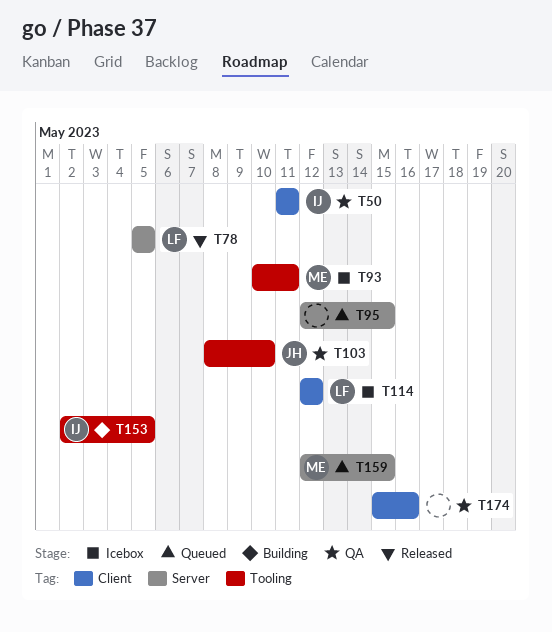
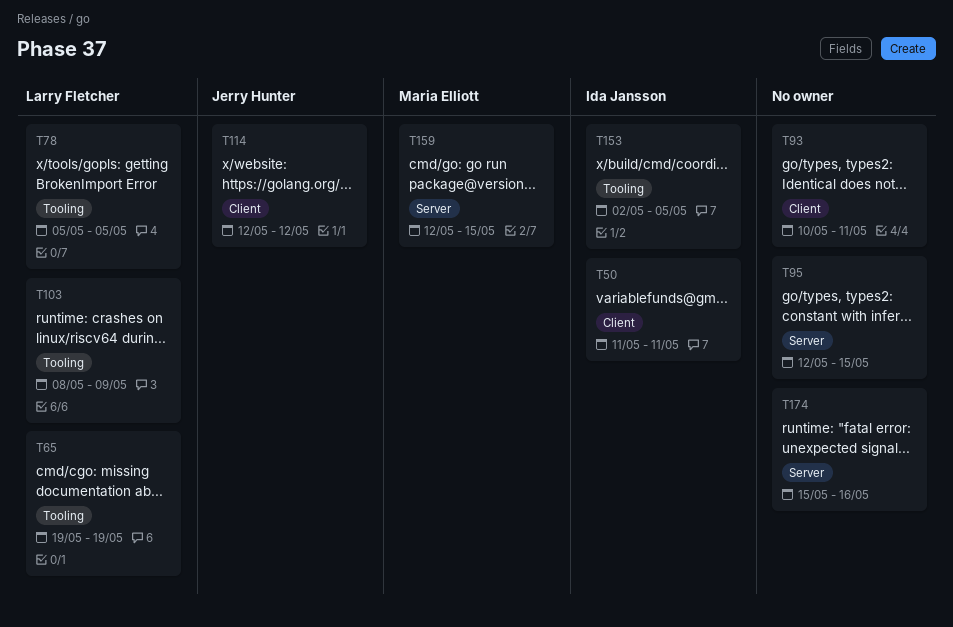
T65: none -> present
T78, label: Server -> Tooling
T93, owner: Maria Elliott -> none
T93, label: Tooling -> Client
T103, owner: Jerry Hunter -> Larry Fletcher
T103, due: May 10 -> May 9
T114, owner: Larry Fletcher -> Jerry Hunter
T174, label: Client -> Server

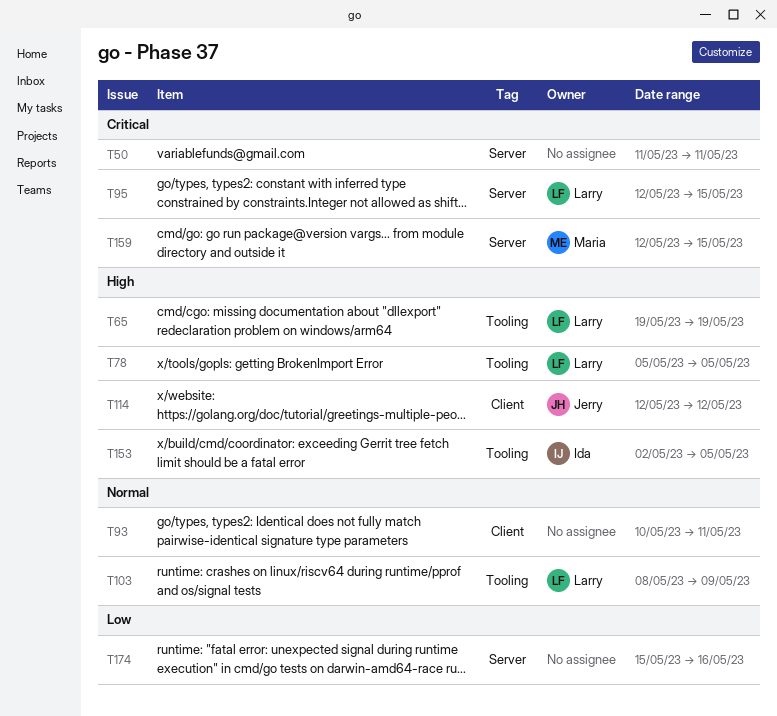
T50, owner: Ida Jansson -> none
T50, label: Client -> Server
T95, owner: none -> Larry Fletcher

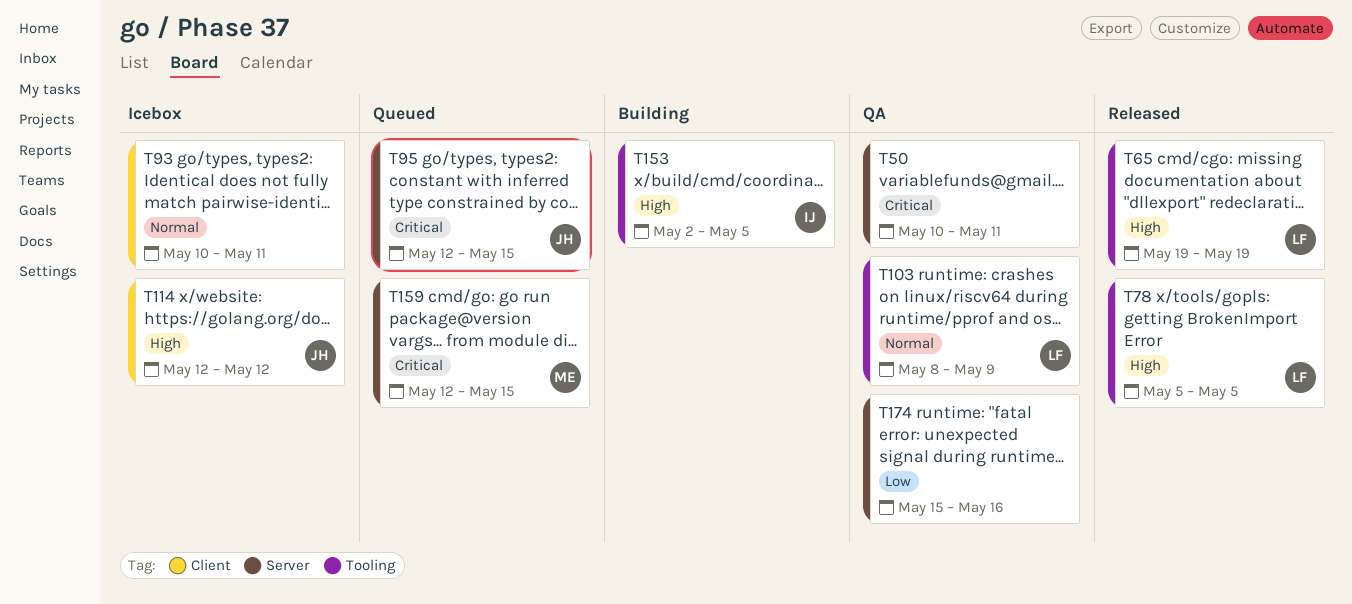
T50, start: May 11 -> May 10
T95, owner: Larry -> Jerry

